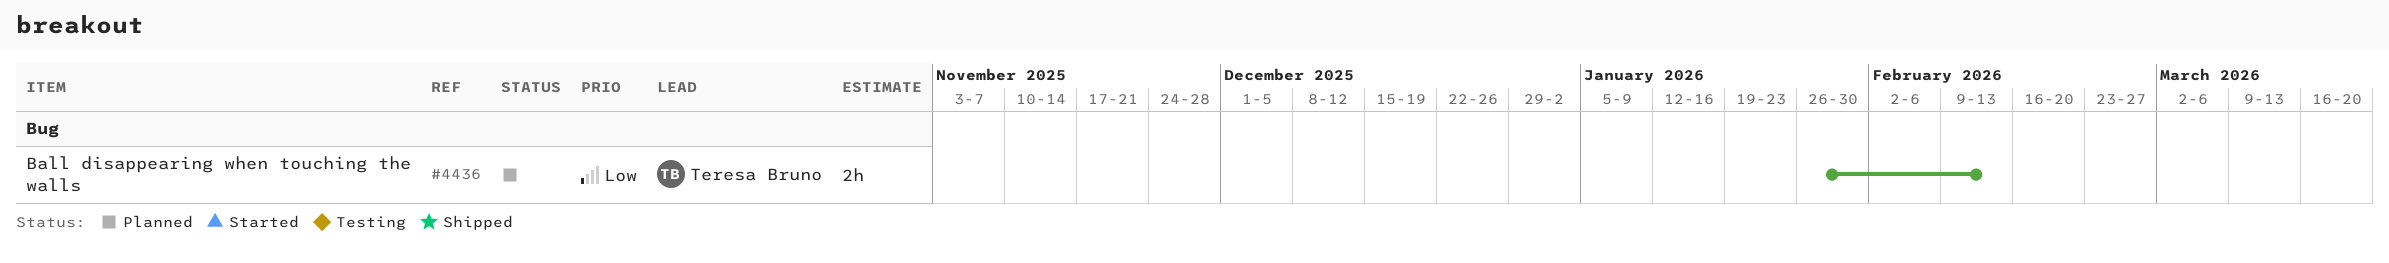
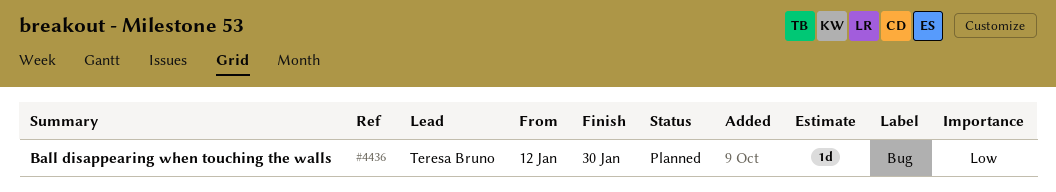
#4436, estimate: 2h -> 1d
#4436, start: Jan 26 -> Jan 12
#4436, due: Feb 13 -> Jan 30

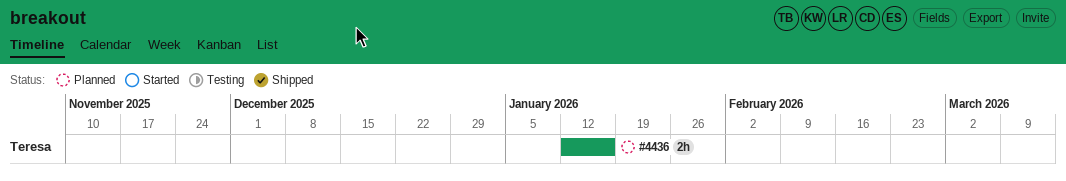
#4436, estimate: 1d -> 2h
#4436, due: Jan 30 -> Jan 16

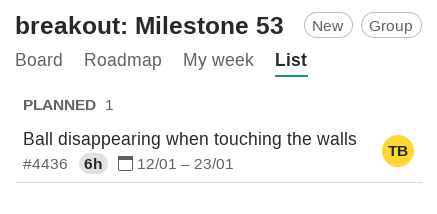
#4436, estimate: 2h -> 6h
#4436, due: Jan 16 -> Jan 23

